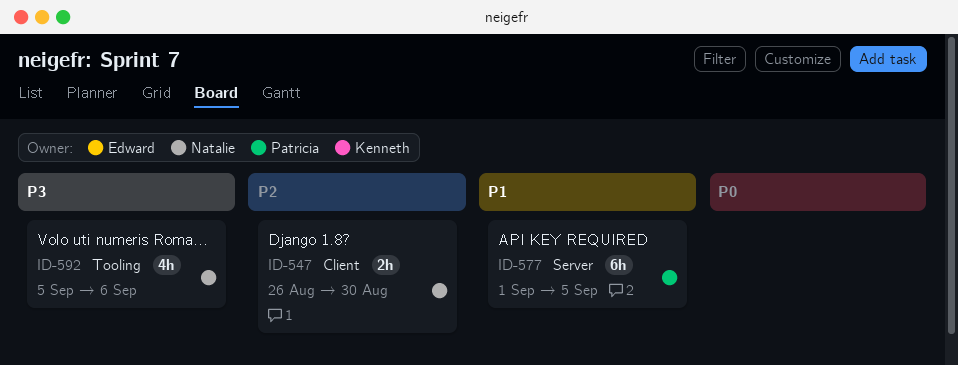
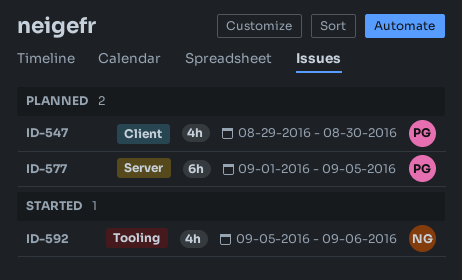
ID-547, owner: Natalie -> Patricia
ID-547, estimate: 2h -> 4h
ID-547, start: Aug 26 -> Aug 29

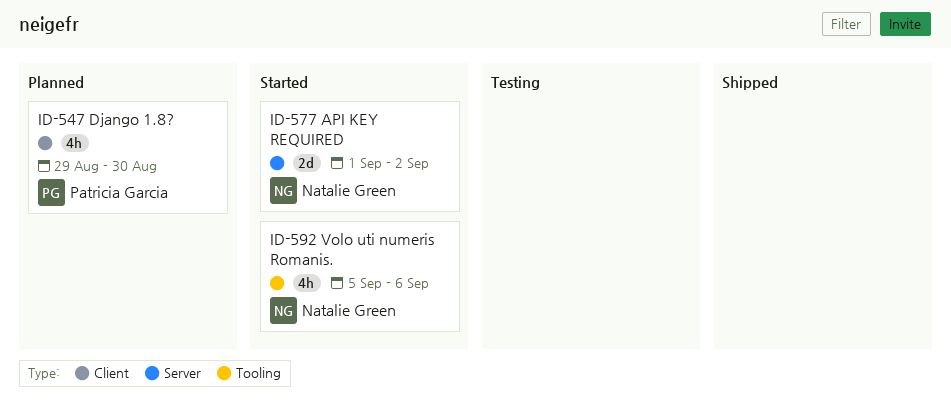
ID-577, status: Planned -> Started
ID-577, owner: Patricia Garcia -> Natalie Green
ID-577, estimate: 6h -> 2d
ID-577, due: Sep 5 -> Sep 2

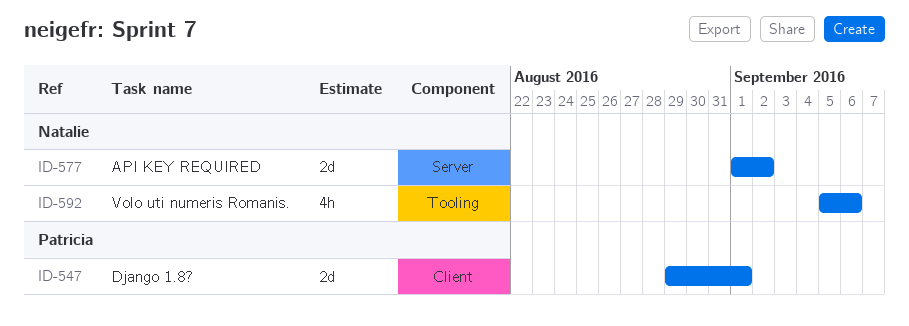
ID-547, estimate: 4h -> 2d
ID-547, due: Aug 30 -> Sep 1

